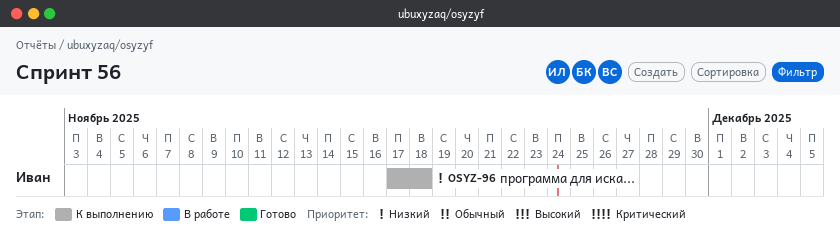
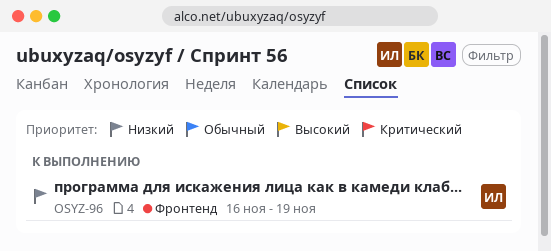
OSYZ-96, start: Nov 17 -> Nov 16
OSYZ-96, due: Nov 18 -> Nov 19

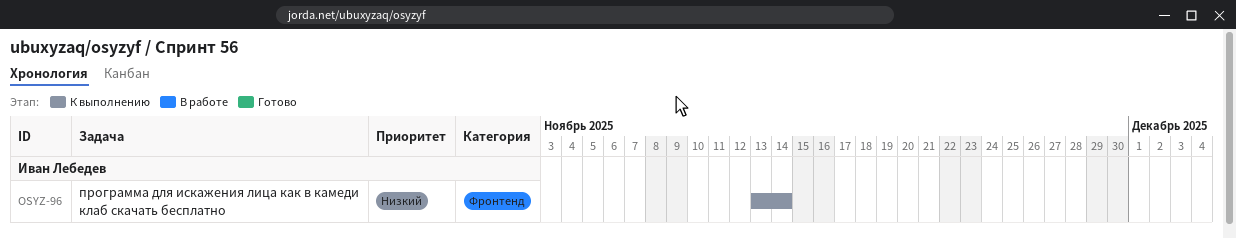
OSYZ-96, start: Nov 16 -> Nov 13
OSYZ-96, due: Nov 19 -> Nov 14

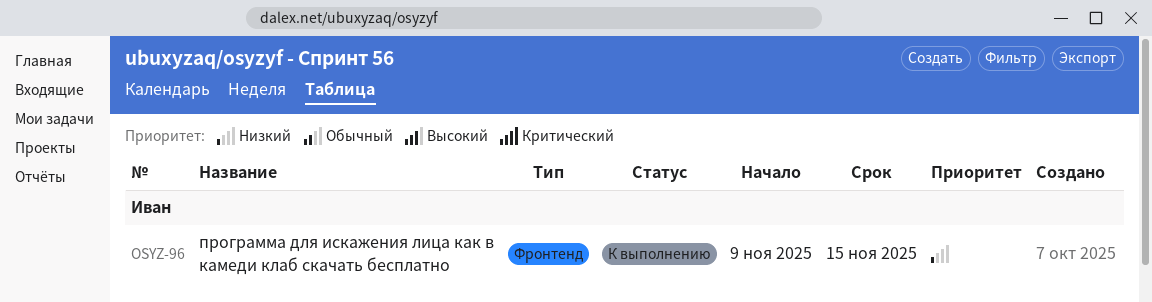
OSYZ-96, start: Nov 13 -> Nov 9
OSYZ-96, due: Nov 14 -> Nov 15

